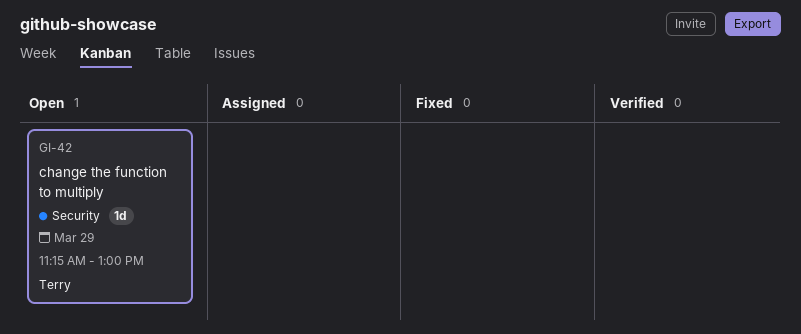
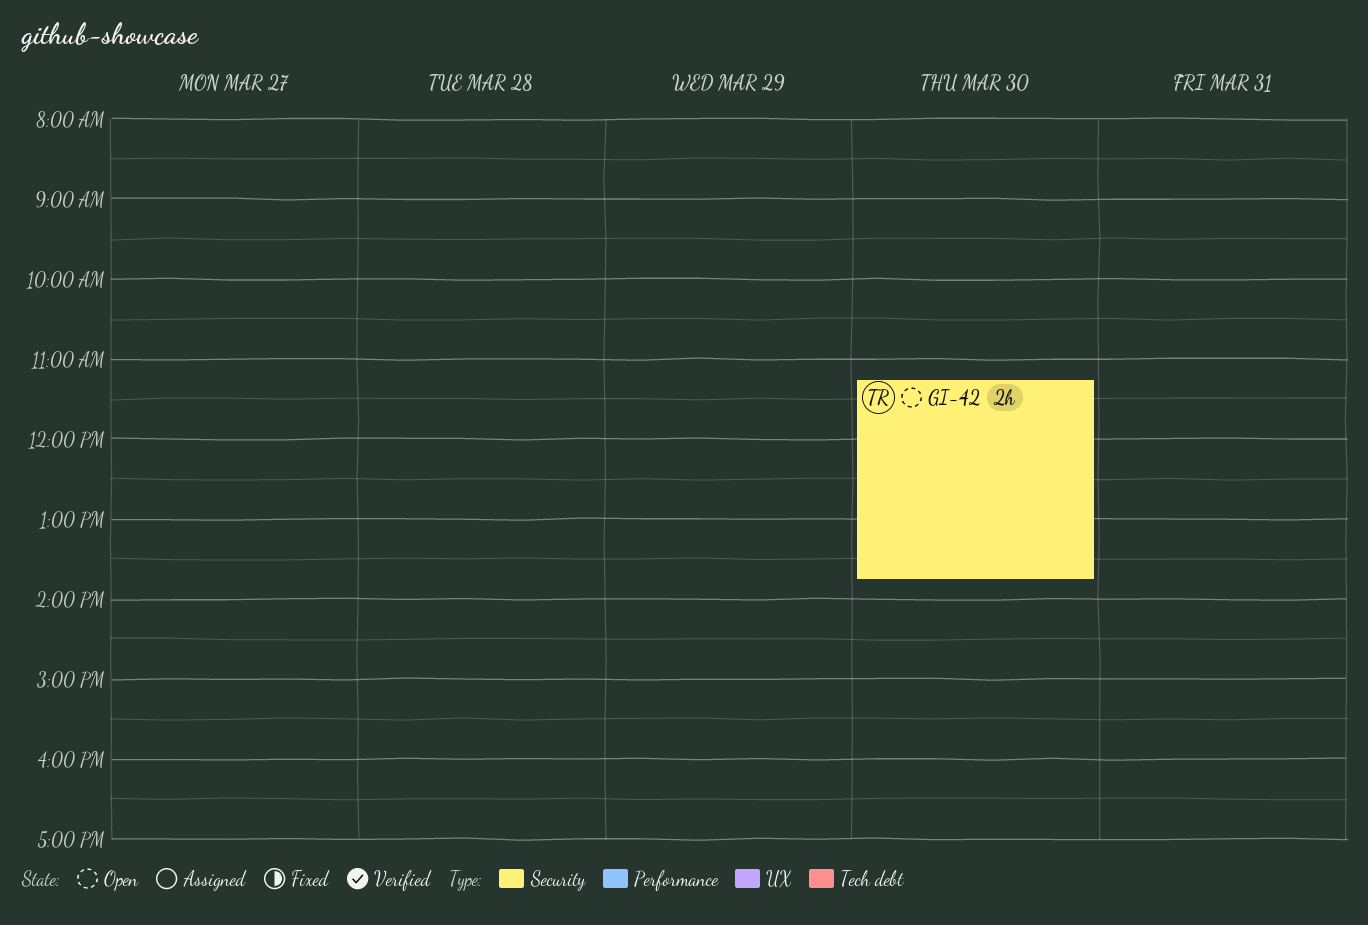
GI-42, estimate: 1d -> 2h
GI-42, day: Mar 29 -> Mar 30
GI-42, ends: 13:00 -> 13:45

